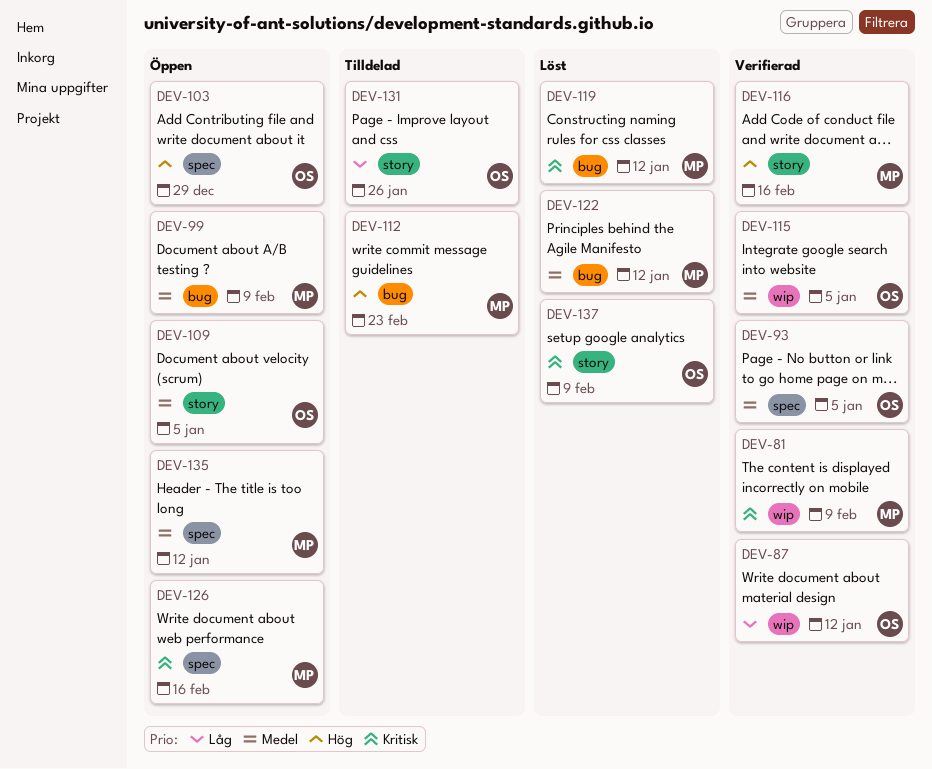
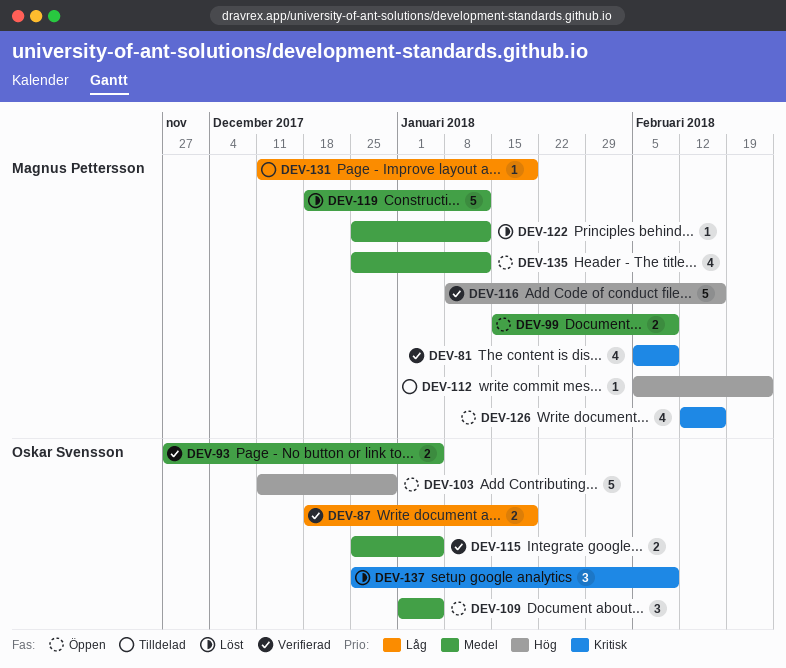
DEV-87, due: Jan 12 -> Jan 19
DEV-119, priority: Kritisk -> Medel
DEV-131, owner: Oskar Svensson -> Magnus Pettersson
DEV-131, due: Jan 26 -> Jan 19

